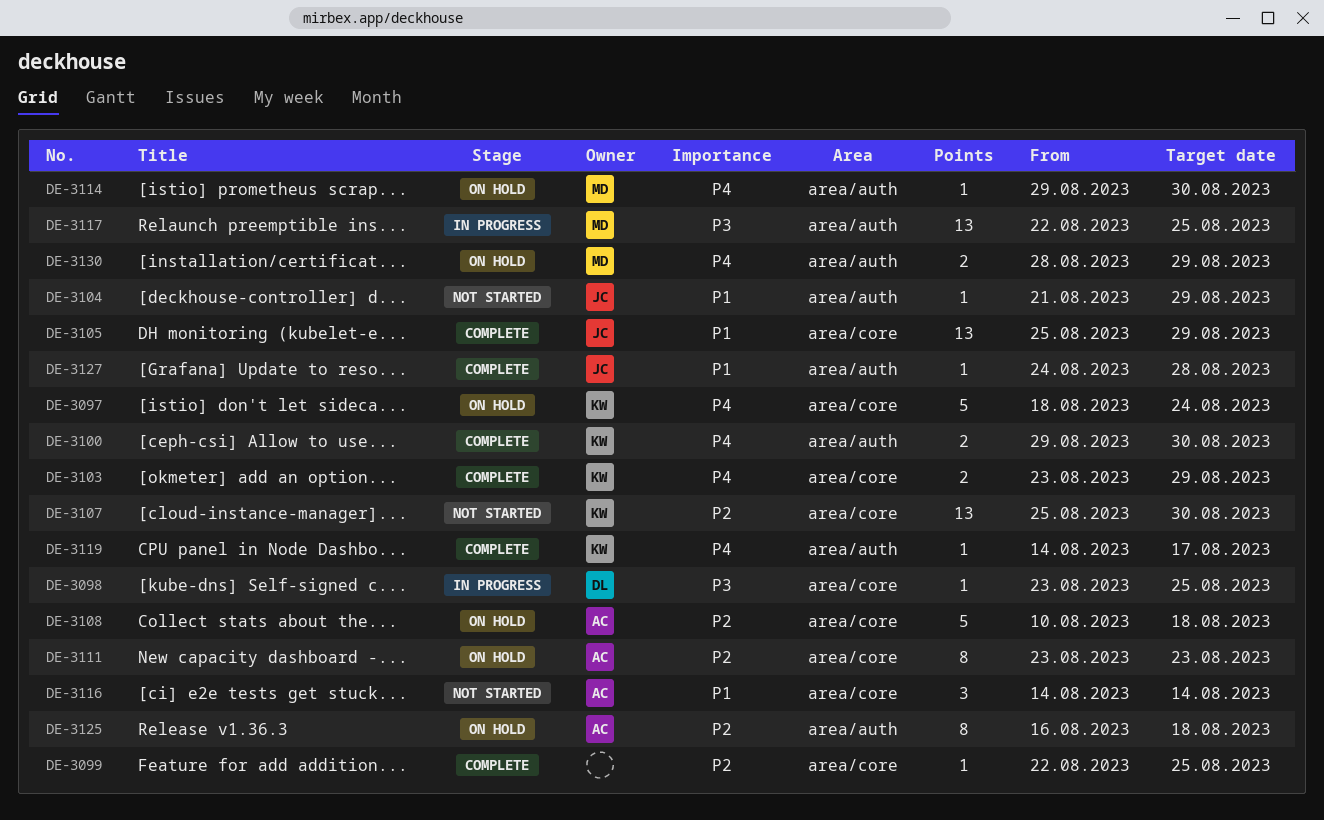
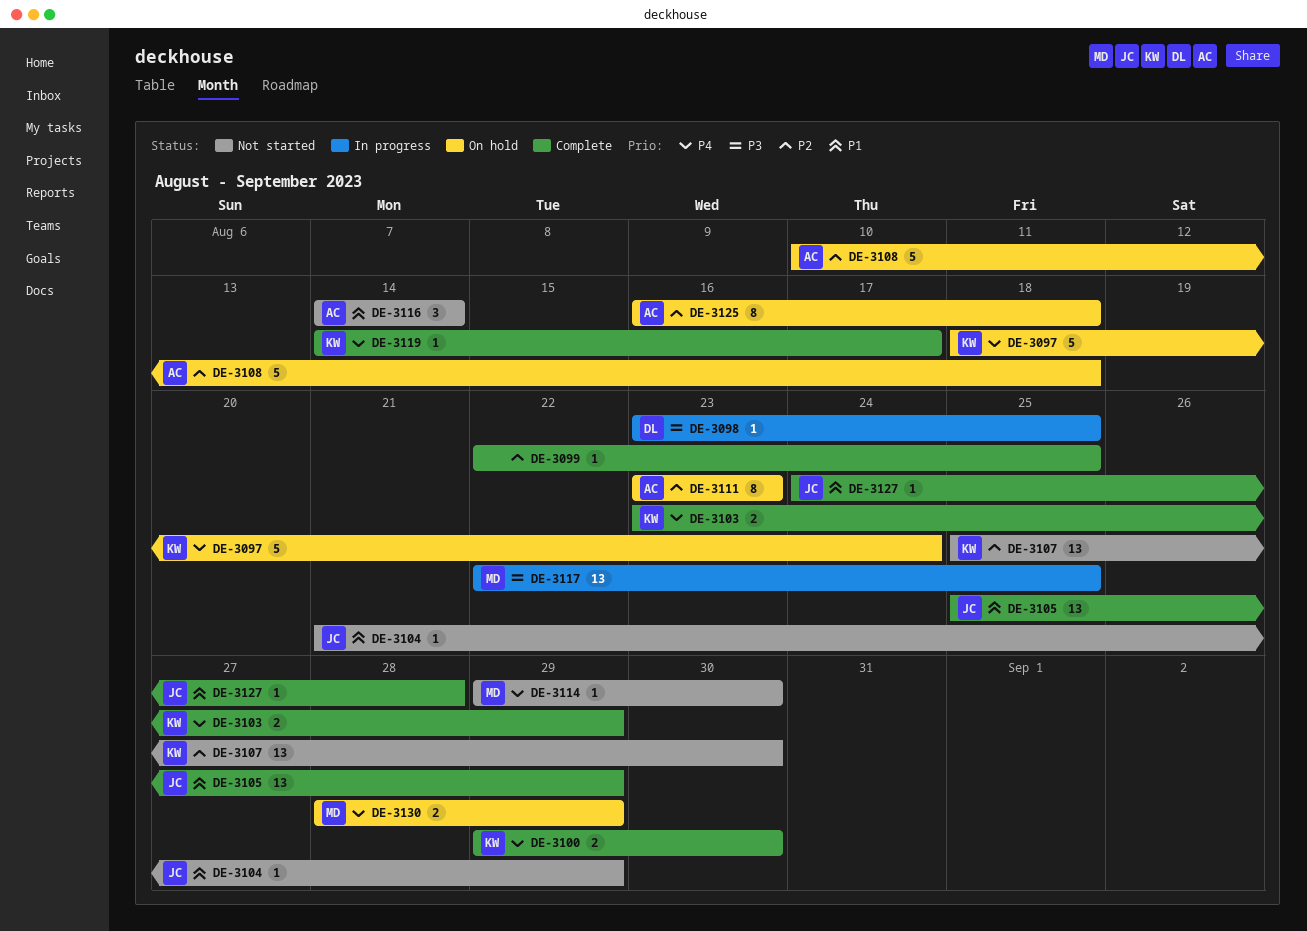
DE-3114, status: On hold -> Not started

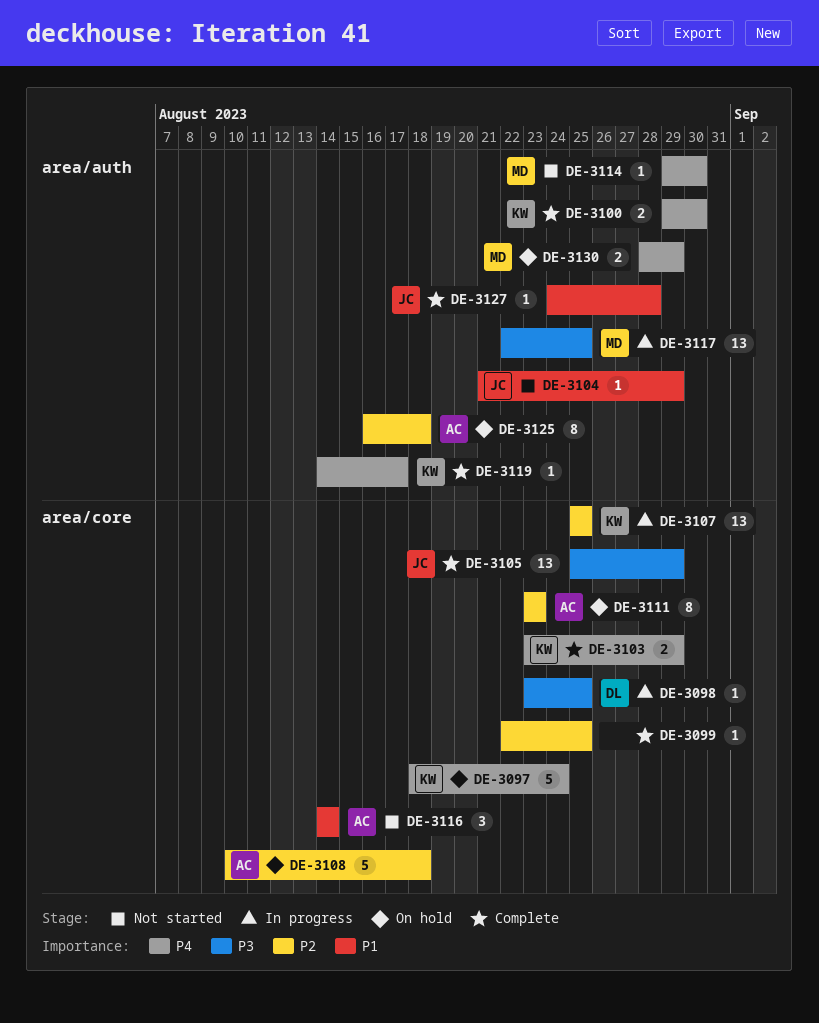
DE-3105, priority: P1 -> P3
DE-3107, status: Not started -> In progress
DE-3107, due: Aug 30 -> Aug 25

